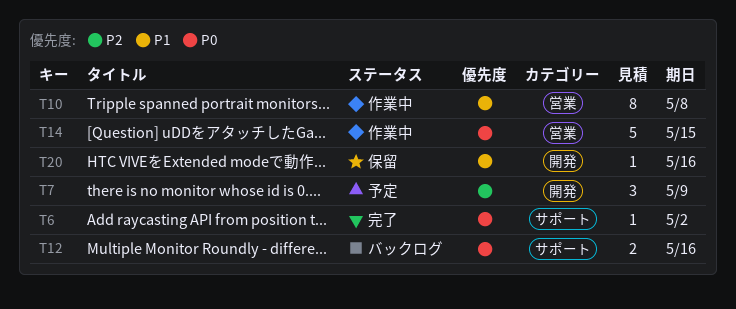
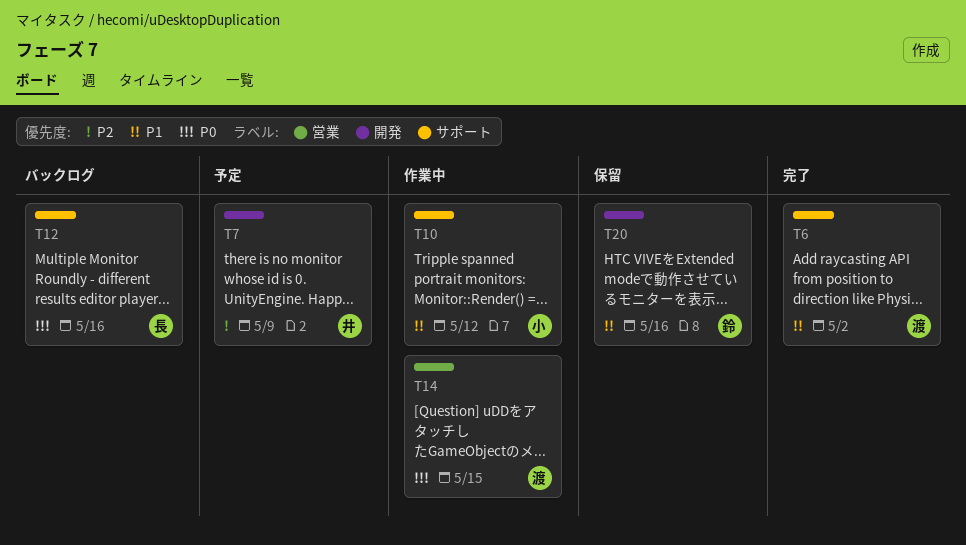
T6, priority: P0 -> P1
T10, label: 営業 -> サポート
T10, due: May 8 -> May 12

